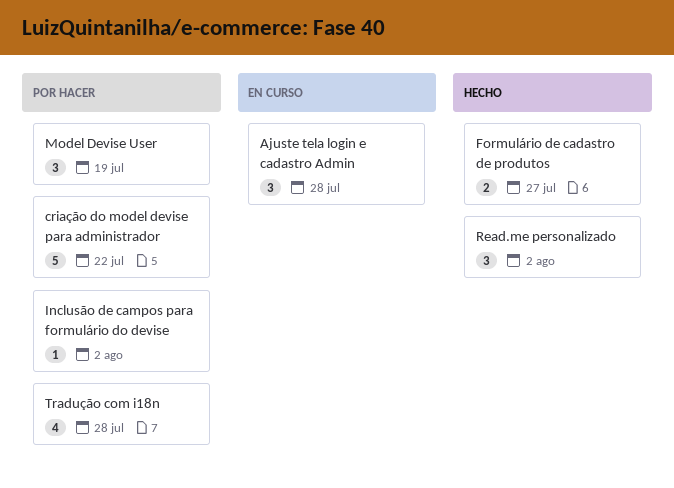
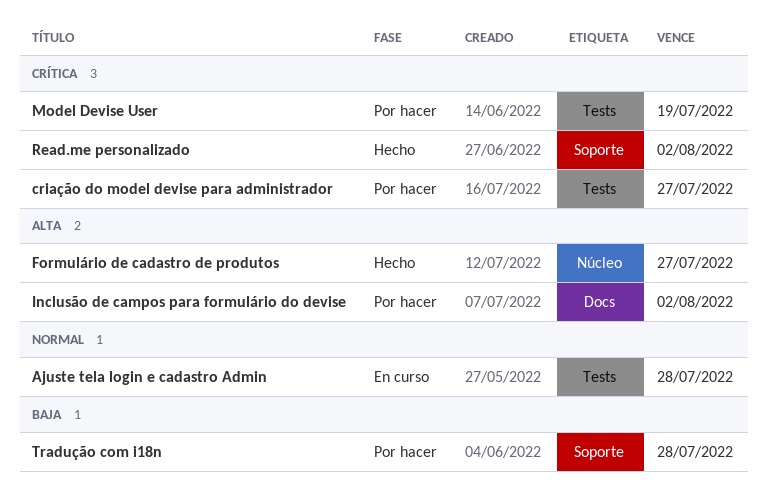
criação do model devise para administrador, due: Jul 22 -> Jul 27

